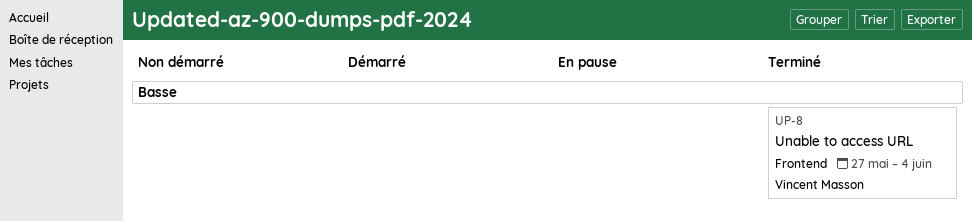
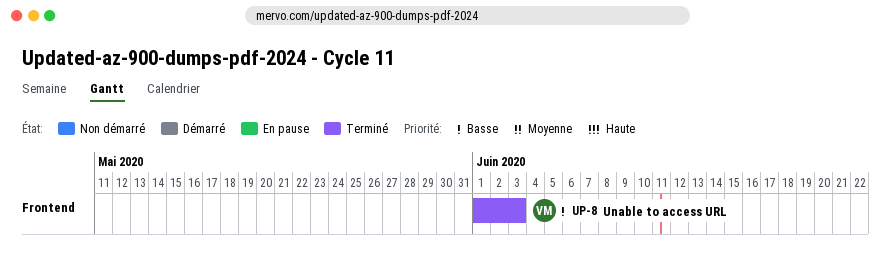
UP-8, start: May 27 -> Jun 1
UP-8, due: Jun 4 -> Jun 3

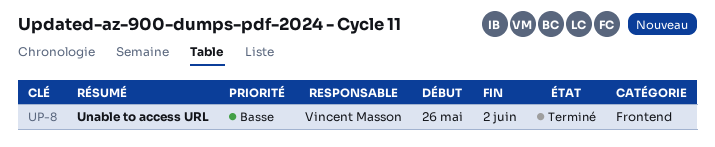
UP-8, start: Jun 1 -> May 26
UP-8, due: Jun 3 -> Jun 2

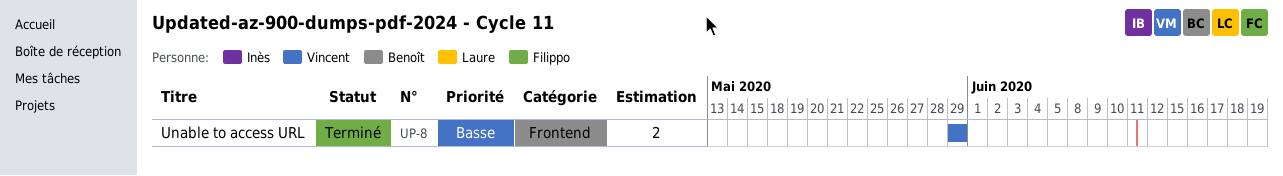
UP-8, start: May 26 -> May 29
UP-8, due: Jun 2 -> May 29

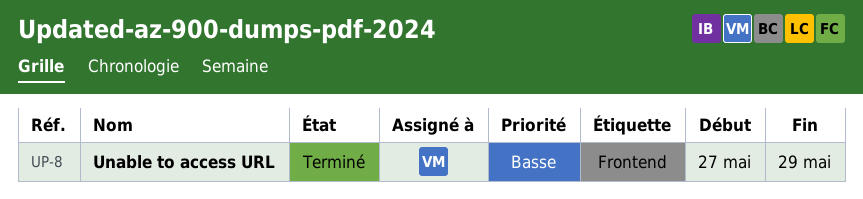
UP-8, start: May 29 -> May 27

